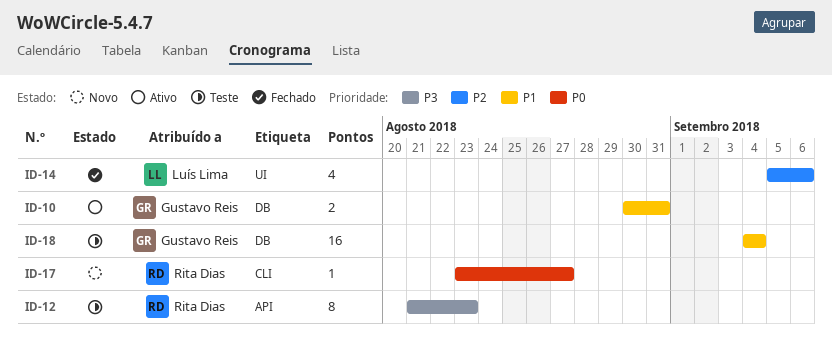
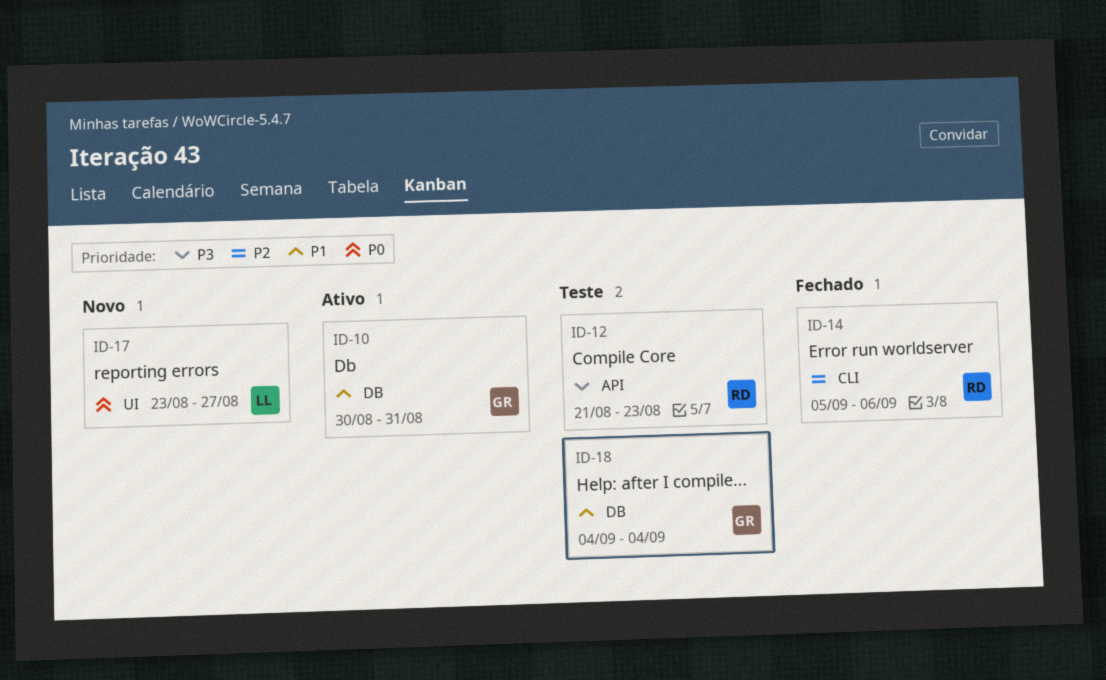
ID-14, owner: Luís Lima -> Rita Dias
ID-14, label: UI -> CLI
ID-17, owner: Rita Dias -> Luís Lima
ID-17, label: CLI -> UI

